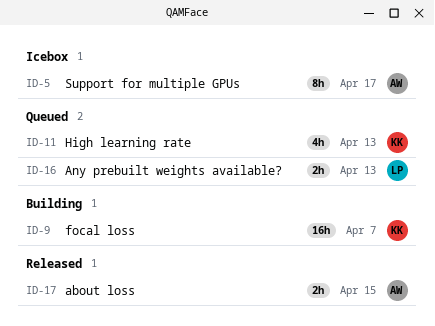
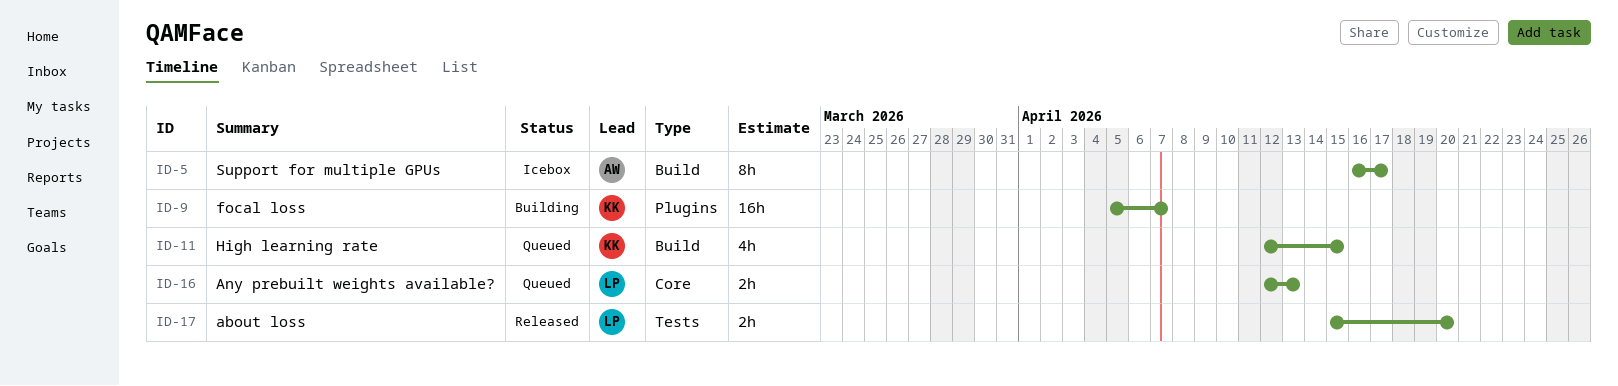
ID-11, due: Apr 13 -> Apr 15
ID-17, owner: AW -> LP
ID-17, due: Apr 15 -> Apr 20

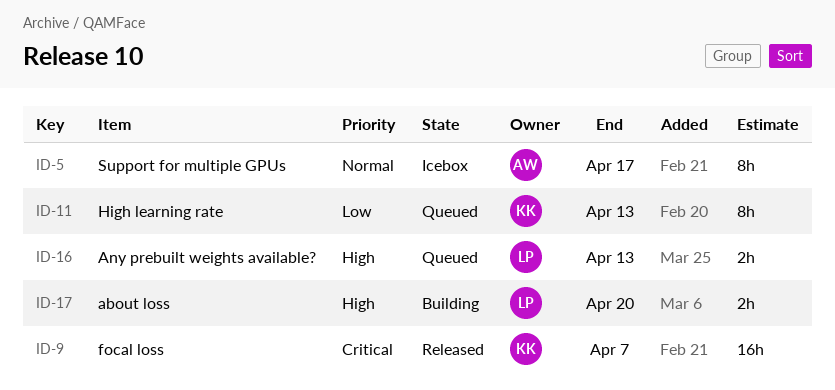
ID-9, status: Building -> Released
ID-11, estimate: 4h -> 8h
ID-11, due: Apr 15 -> Apr 13
ID-17, status: Released -> Building

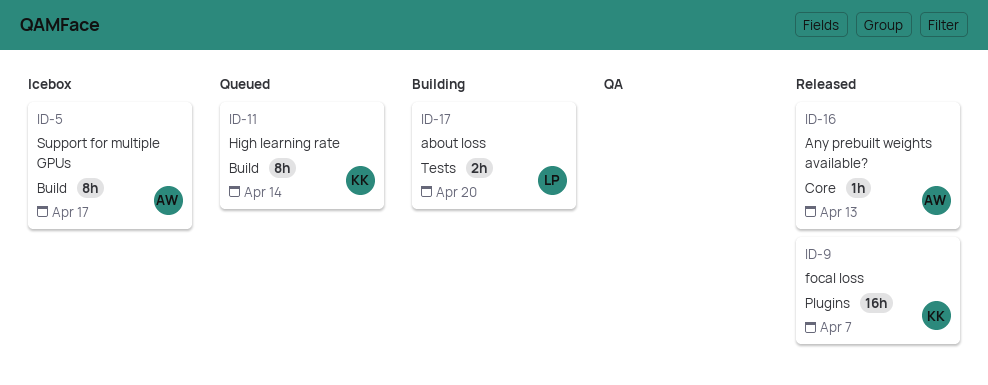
ID-11, due: Apr 13 -> Apr 14
ID-16, status: Queued -> Released
ID-16, owner: LP -> AW
ID-16, estimate: 2h -> 1h

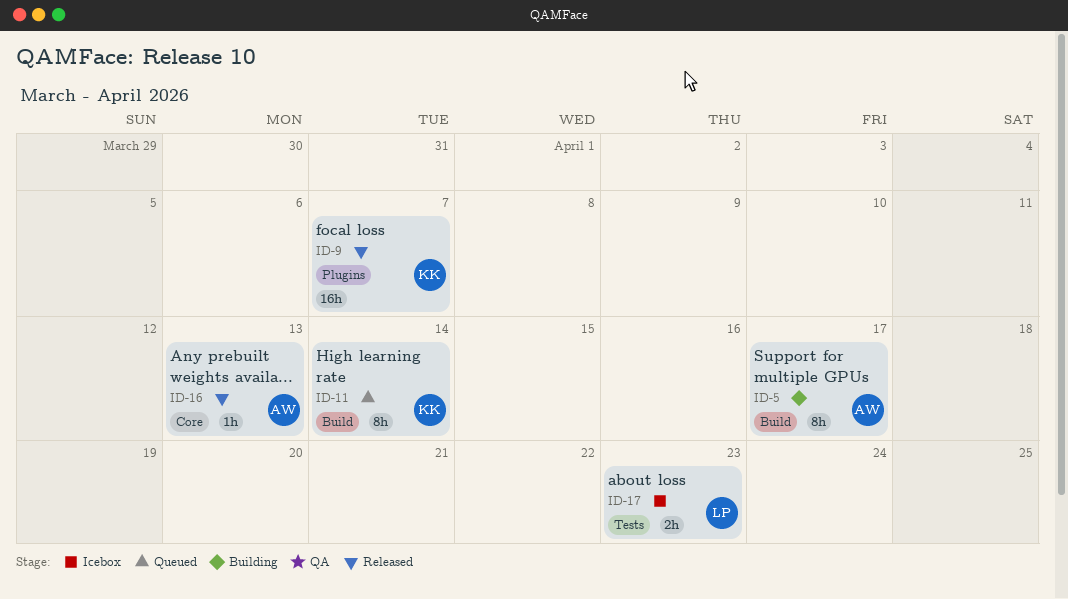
ID-5, status: Icebox -> Building
ID-17, status: Building -> Icebox
ID-17, due: Apr 20 -> Apr 23

